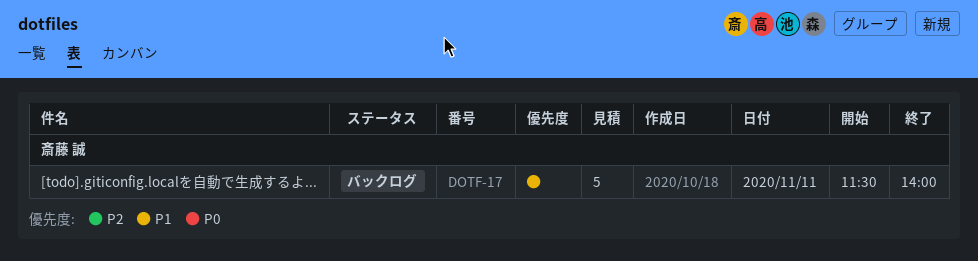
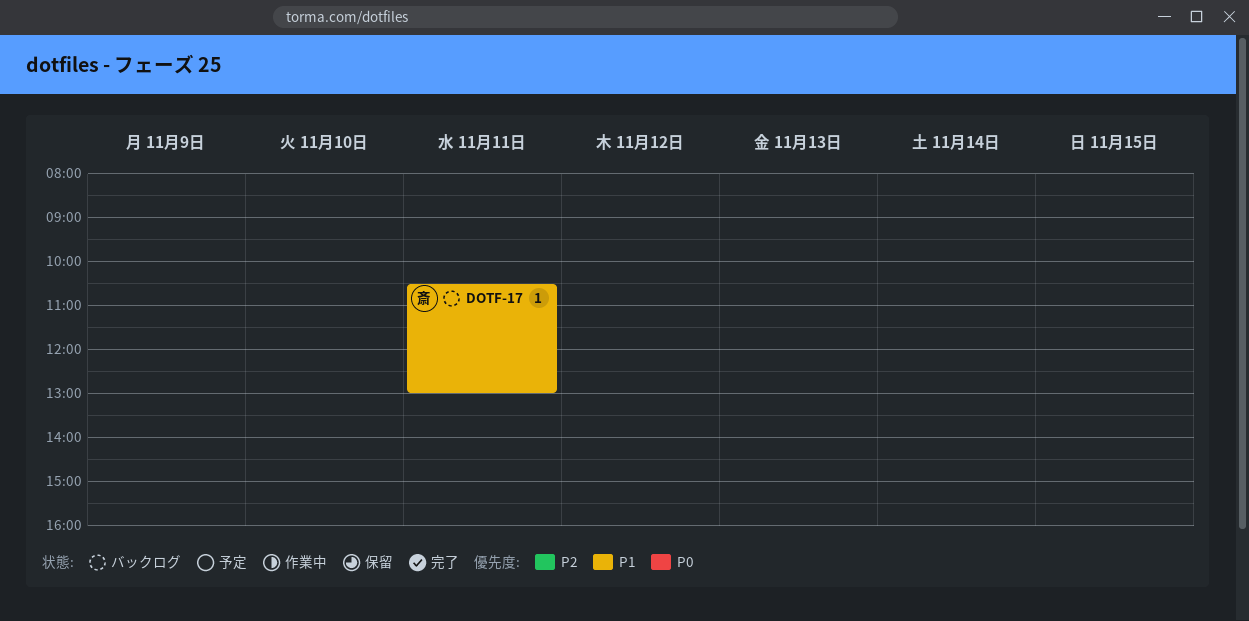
DOTF-17, estimate: 5 -> 1
DOTF-17, begins: 11:30 -> 10:30
DOTF-17, ends: 14:00 -> 13:00

